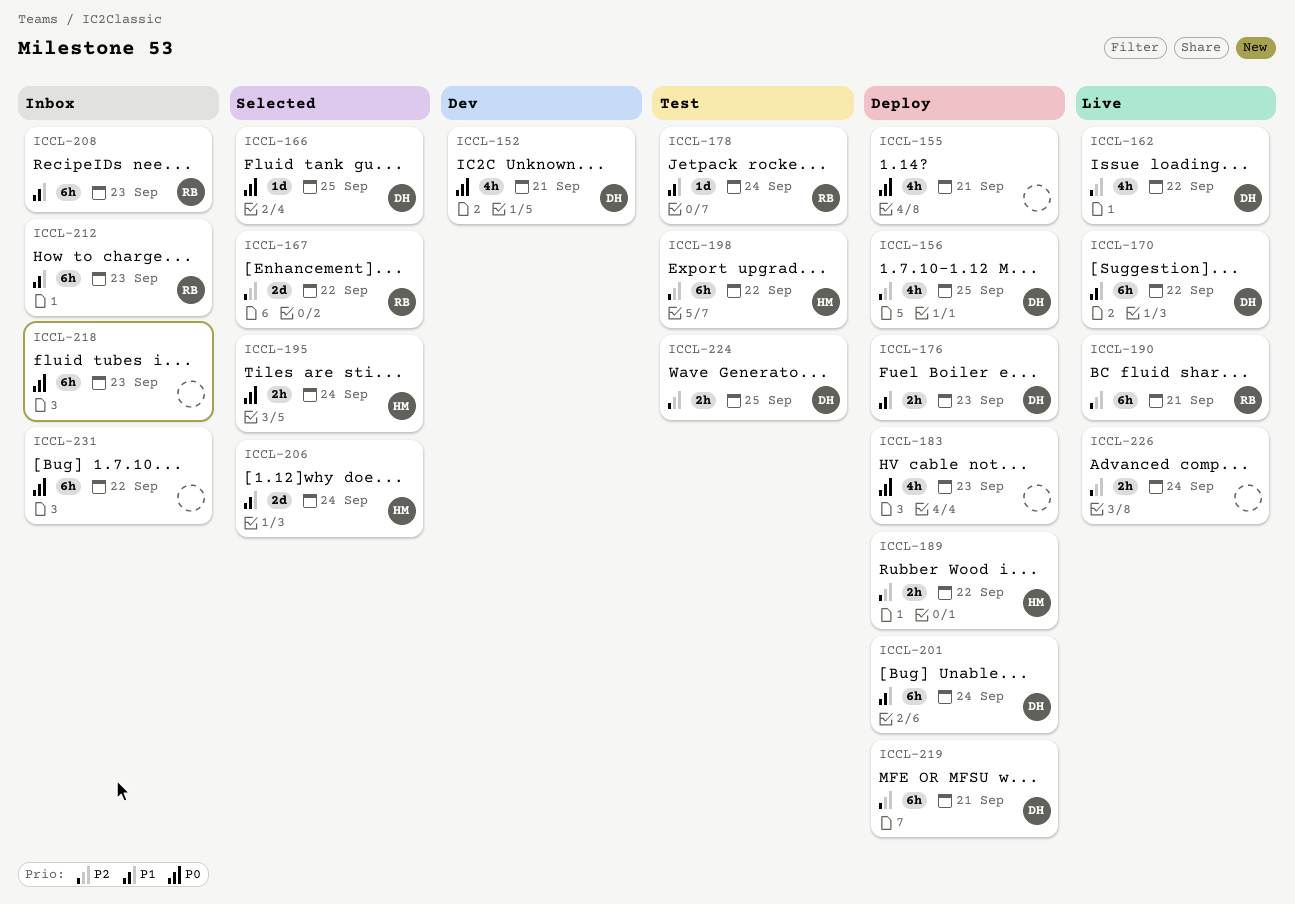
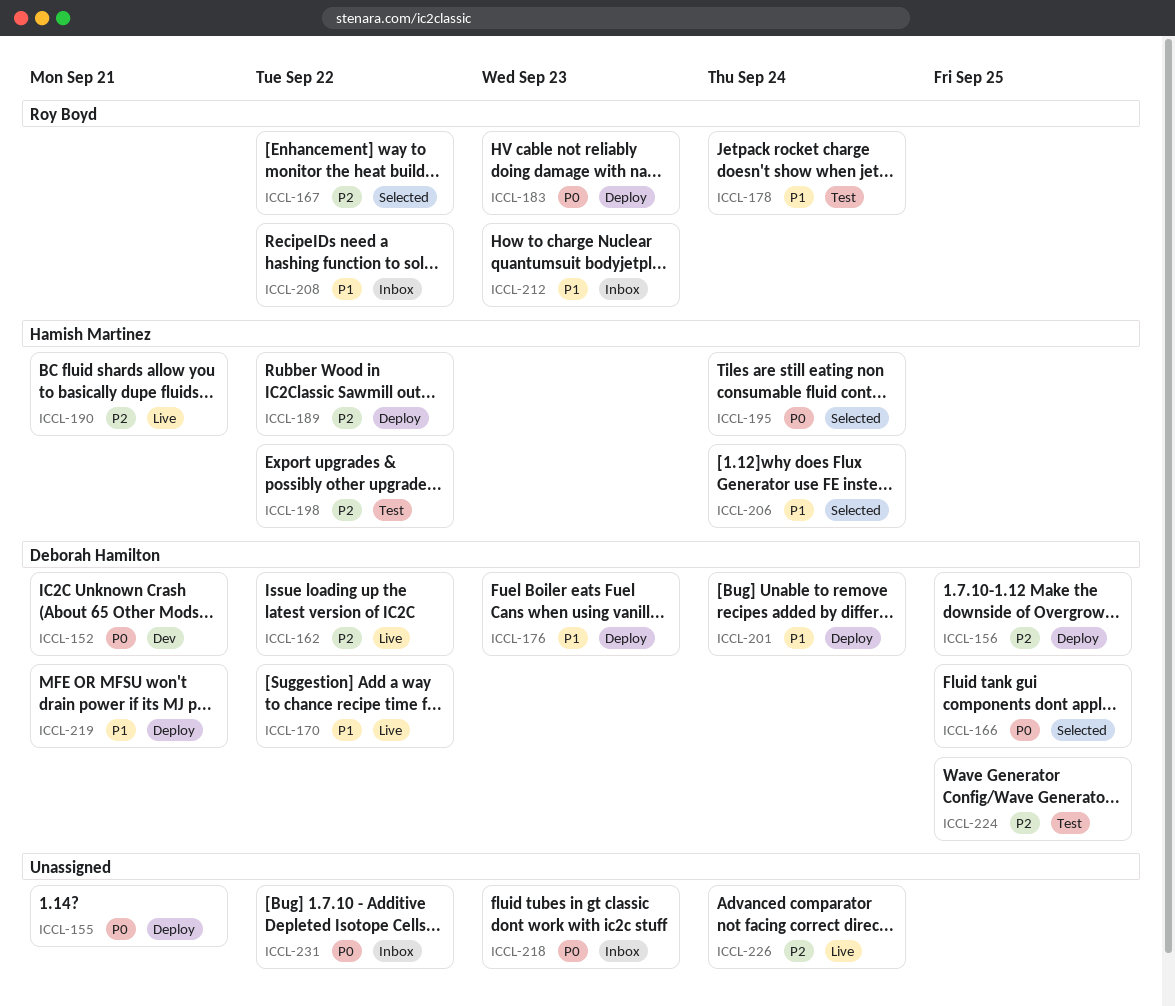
ICCL-183, owner: none -> Roy Boyd
ICCL-190, owner: Roy Boyd -> Hamish Martinez
ICCL-208, due: Sep 23 -> Sep 22
ICCL-219, priority: P2 -> P1

